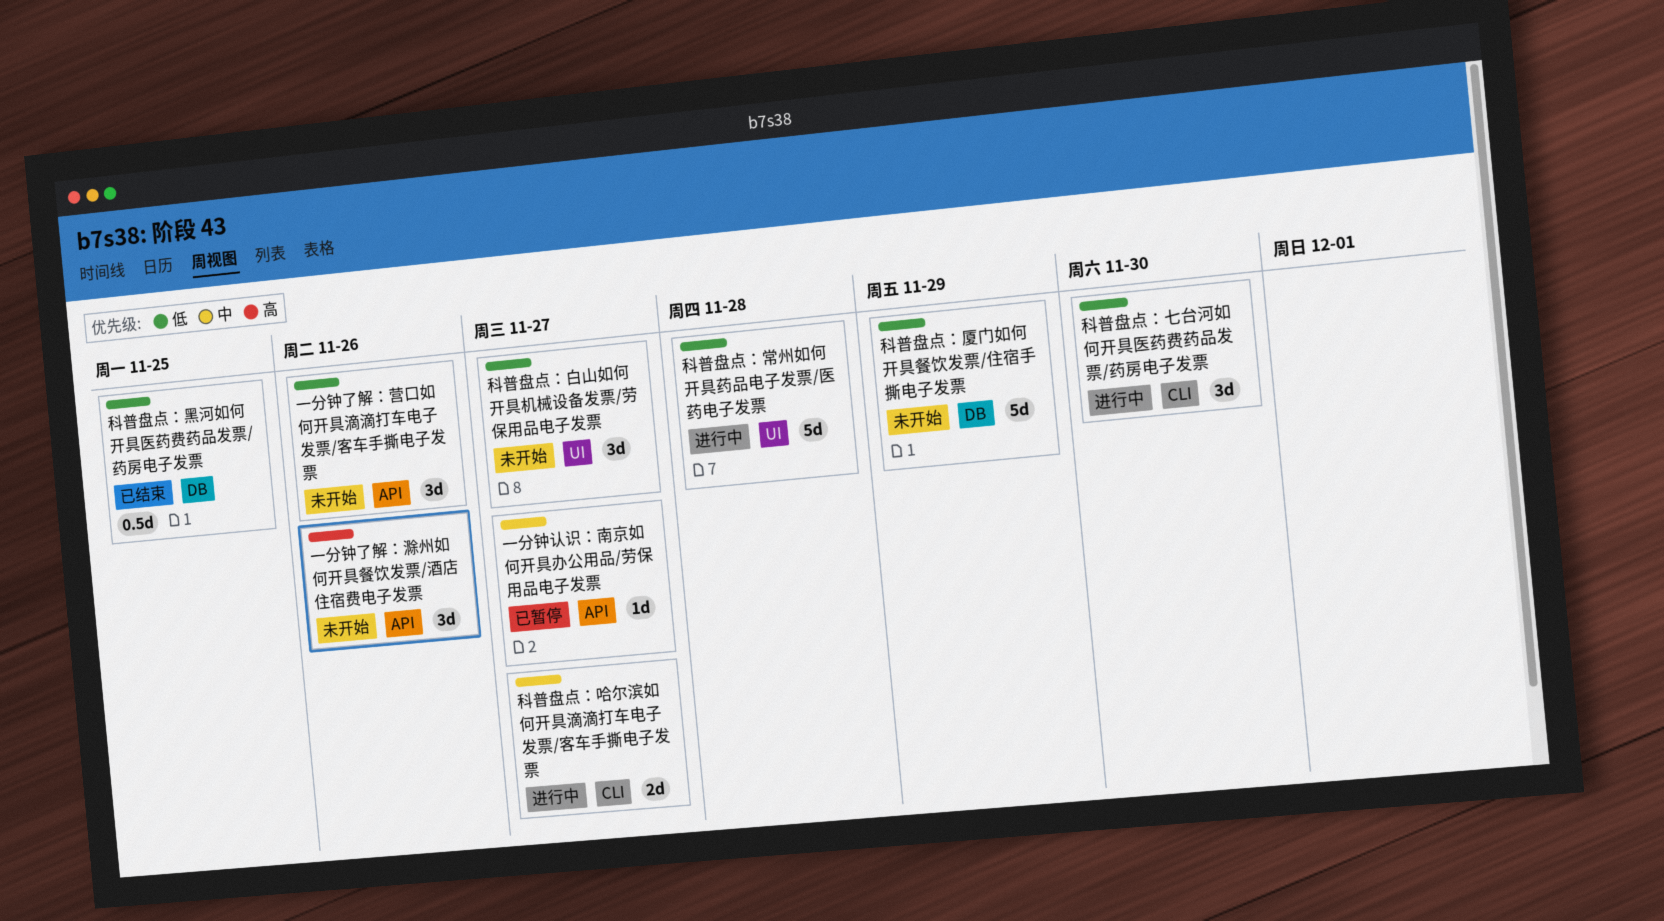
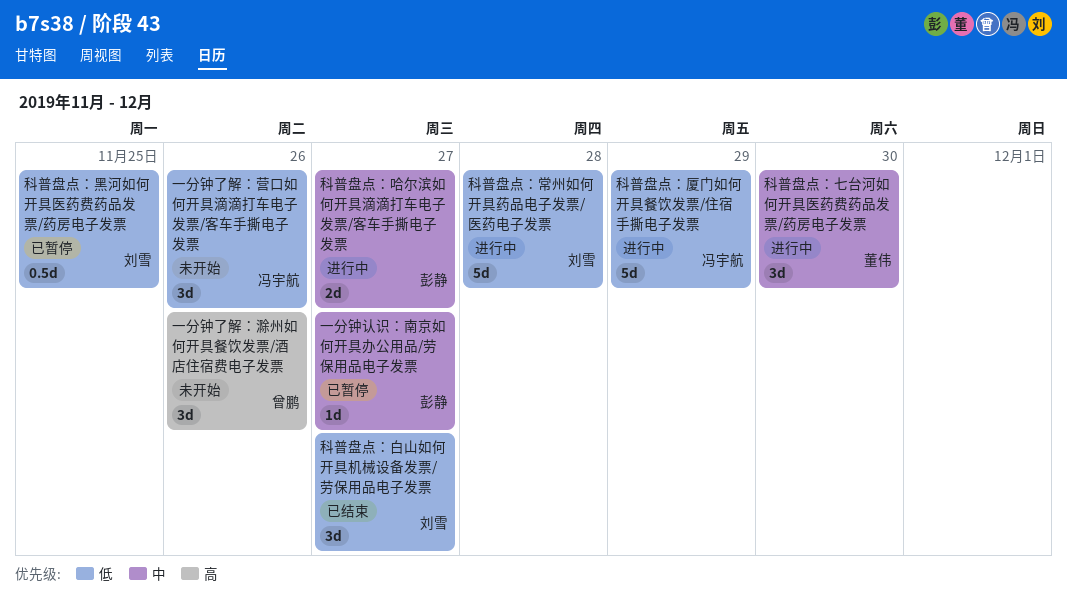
科普盘点：七台河如何开具医药费药品发票/药房电子发票, priority: 低 -> 中
科普盘点：厦门如何开具餐饮发票/住宿手撕电子发票, status: 未开始 -> 进行中
科普盘点：白山如何开具机械设备发票/劳保用品电子发票, status: 未开始 -> 已结束
科普盘点：黑河如何开具医药费药品发票/药房电子发票, status: 已结束 -> 已暂停

